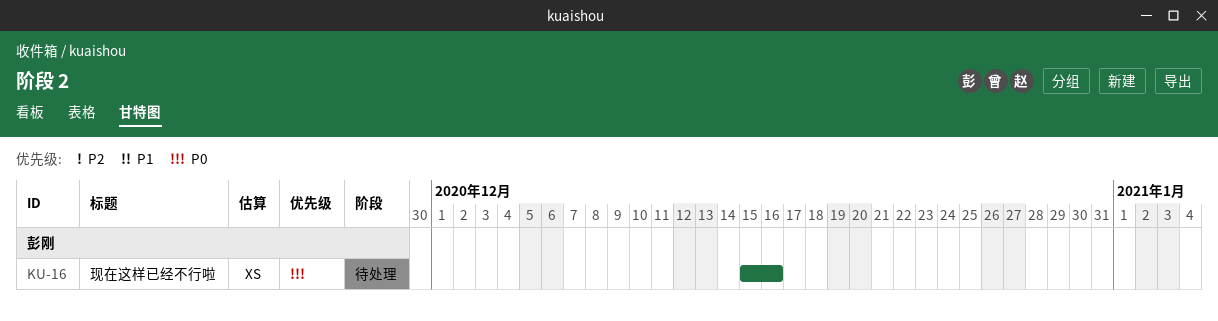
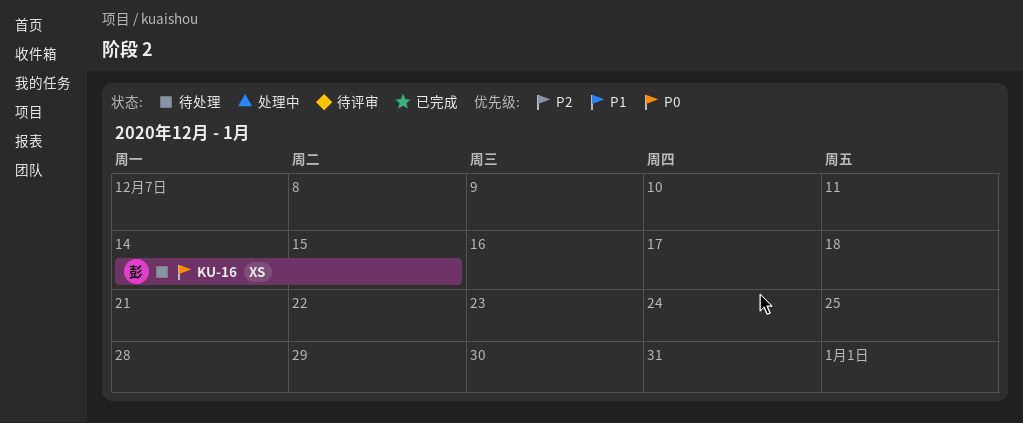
KU-16, start: Dec 15 -> Dec 14
KU-16, due: Dec 16 -> Dec 15

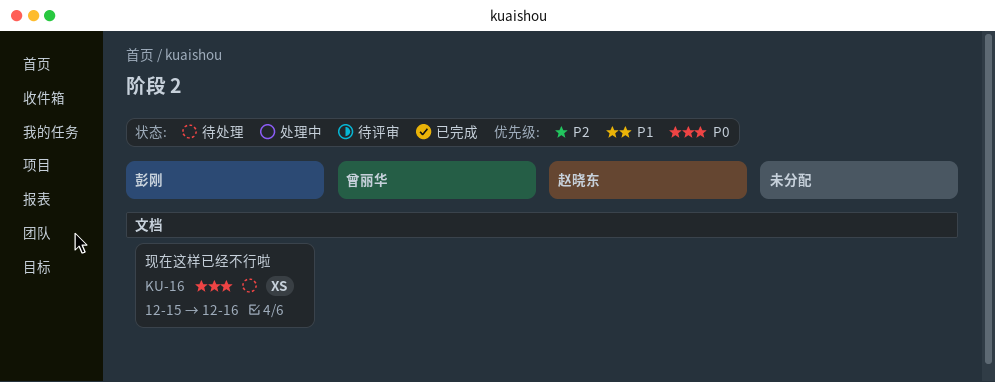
KU-16, start: Dec 14 -> Dec 15
KU-16, due: Dec 15 -> Dec 16

